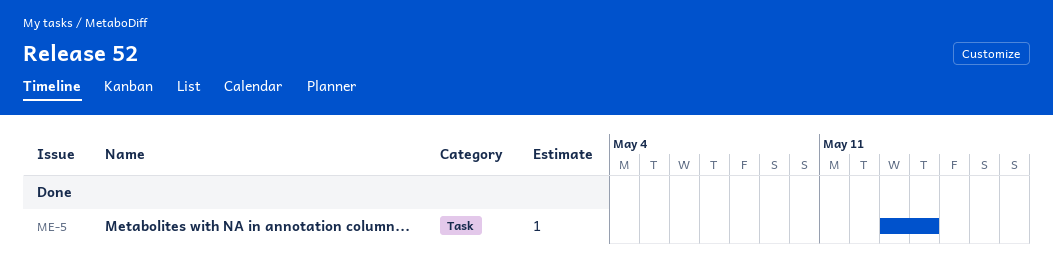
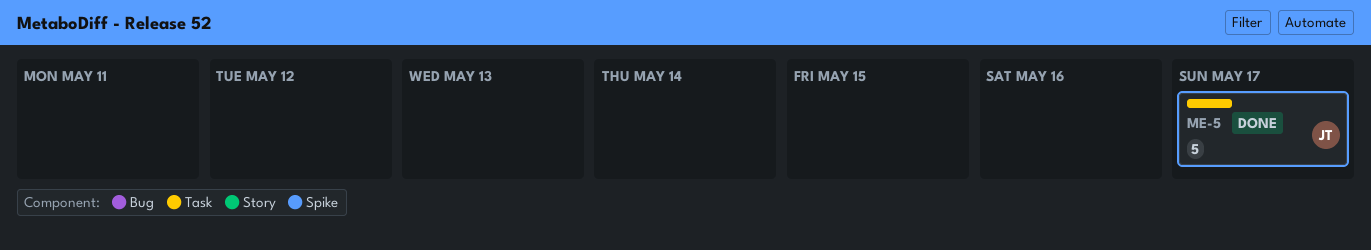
ME-5, estimate: 1 -> 5
ME-5, due: May 14 -> May 17

